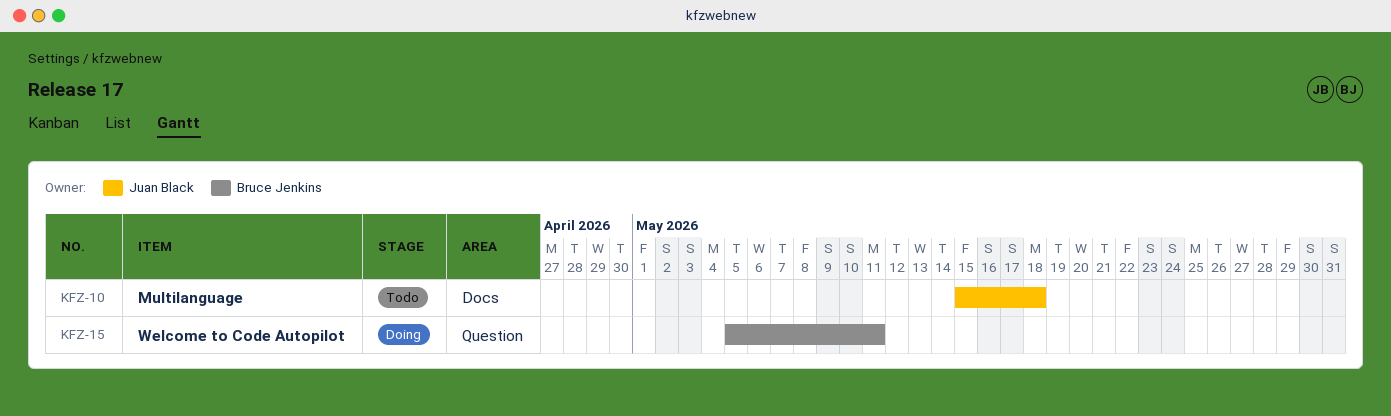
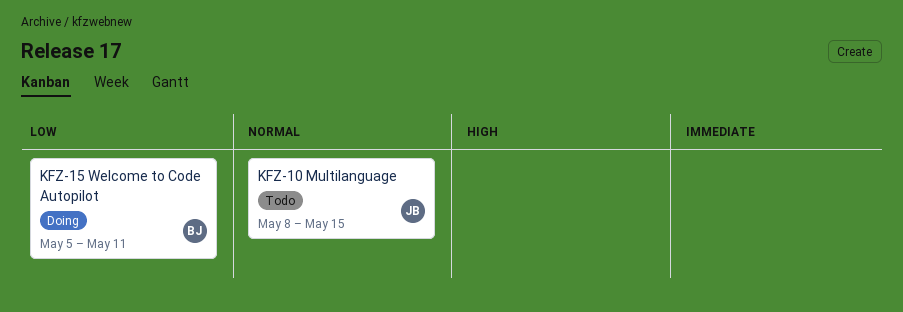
KFZ-10, start: May 15 -> May 8
KFZ-10, due: May 18 -> May 15

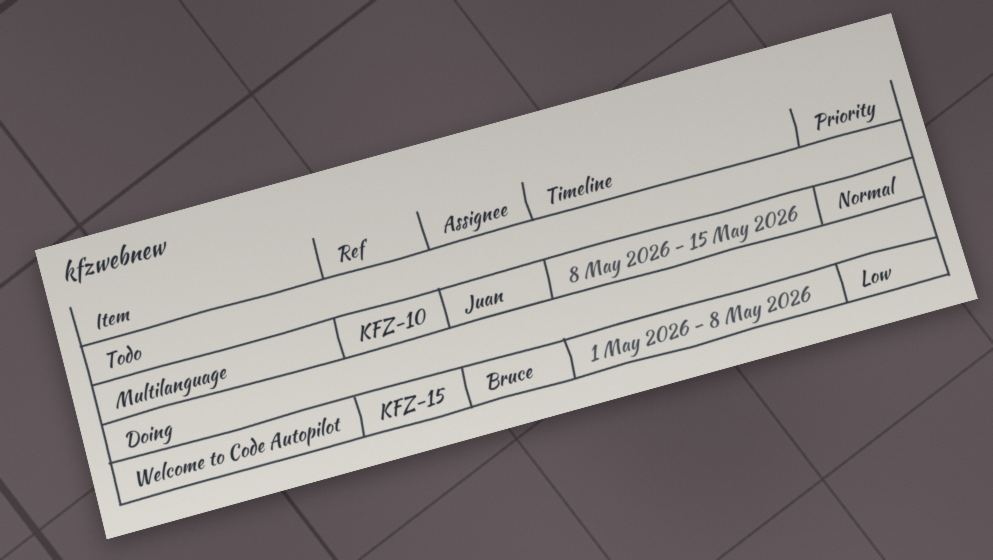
KFZ-15, start: May 5 -> May 1
KFZ-15, due: May 11 -> May 8

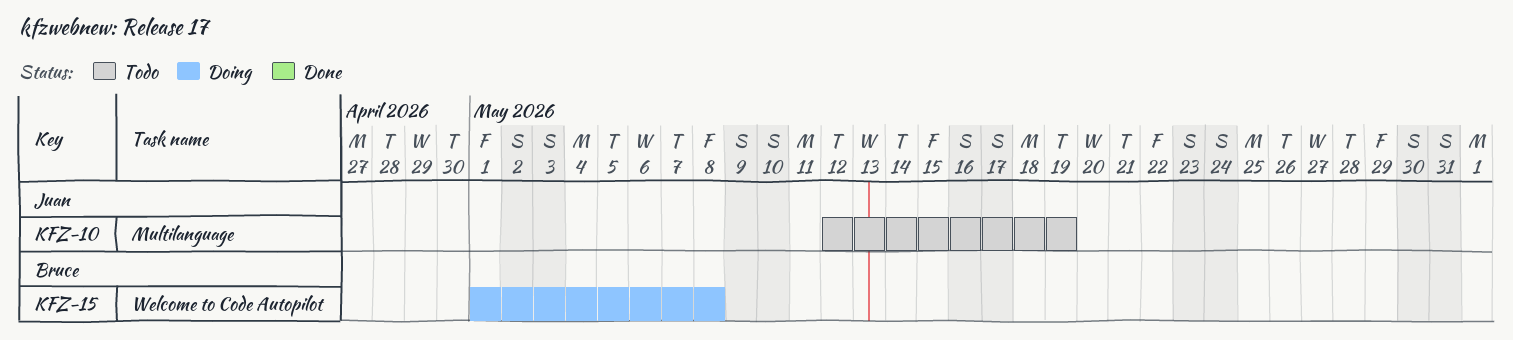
KFZ-10, start: May 8 -> May 12
KFZ-10, due: May 15 -> May 19

